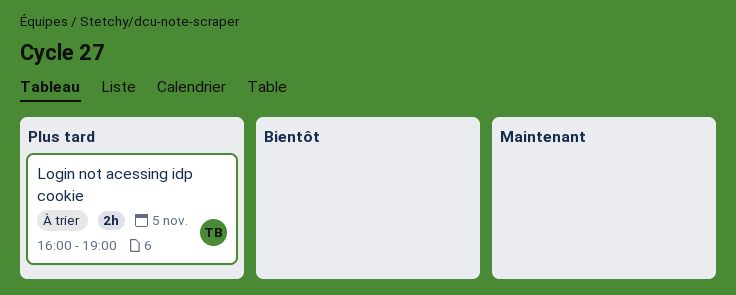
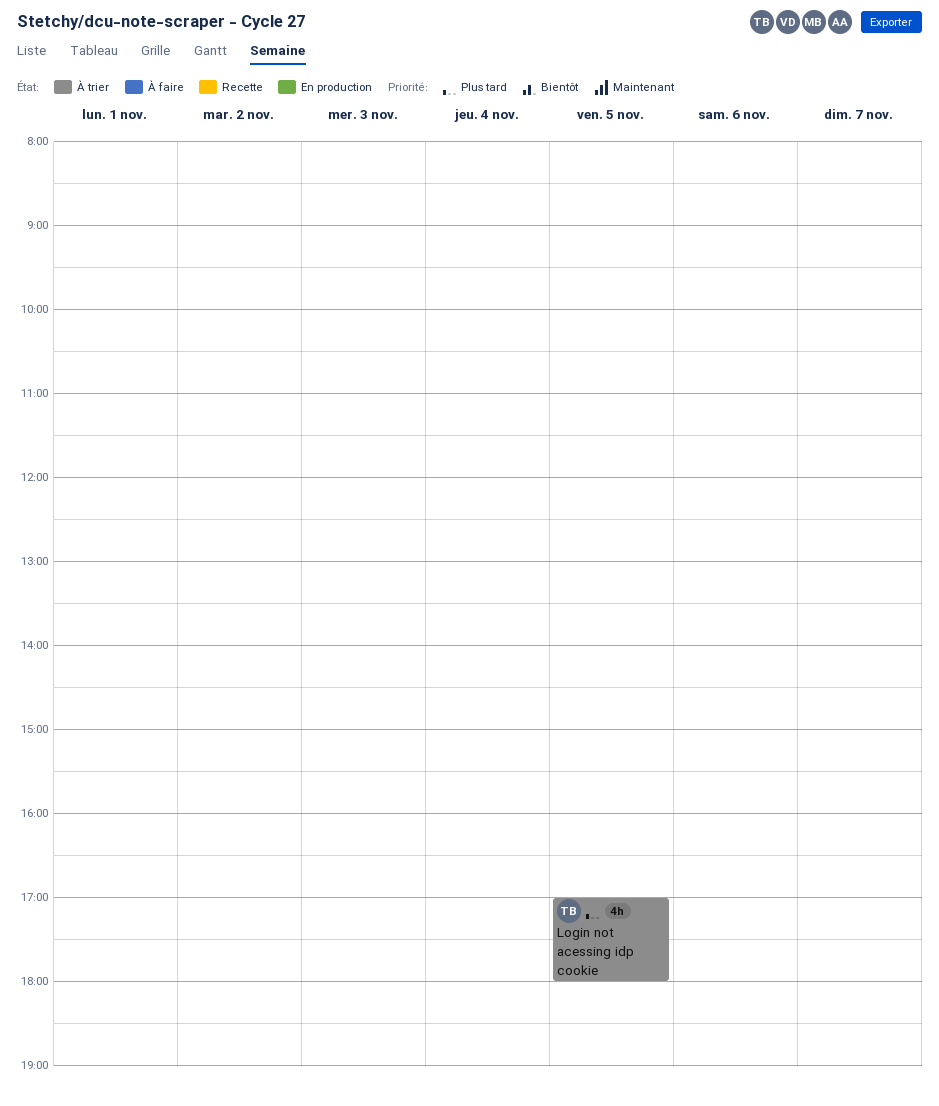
Login not acessing idp cookie, estimate: 2h -> 4h
Login not acessing idp cookie, begins: 16:00 -> 17:00
Login not acessing idp cookie, ends: 19:00 -> 18:00

